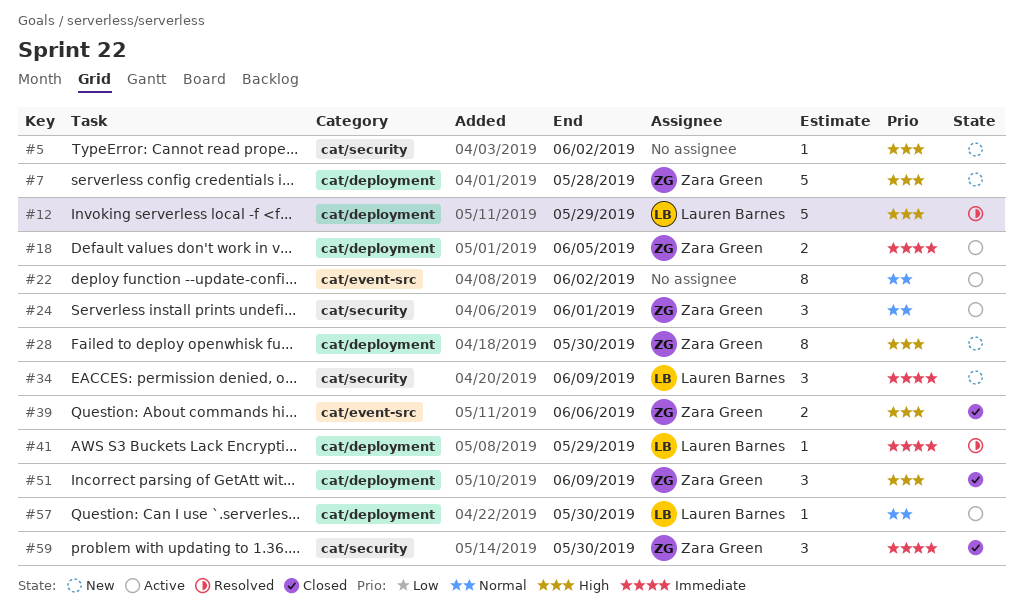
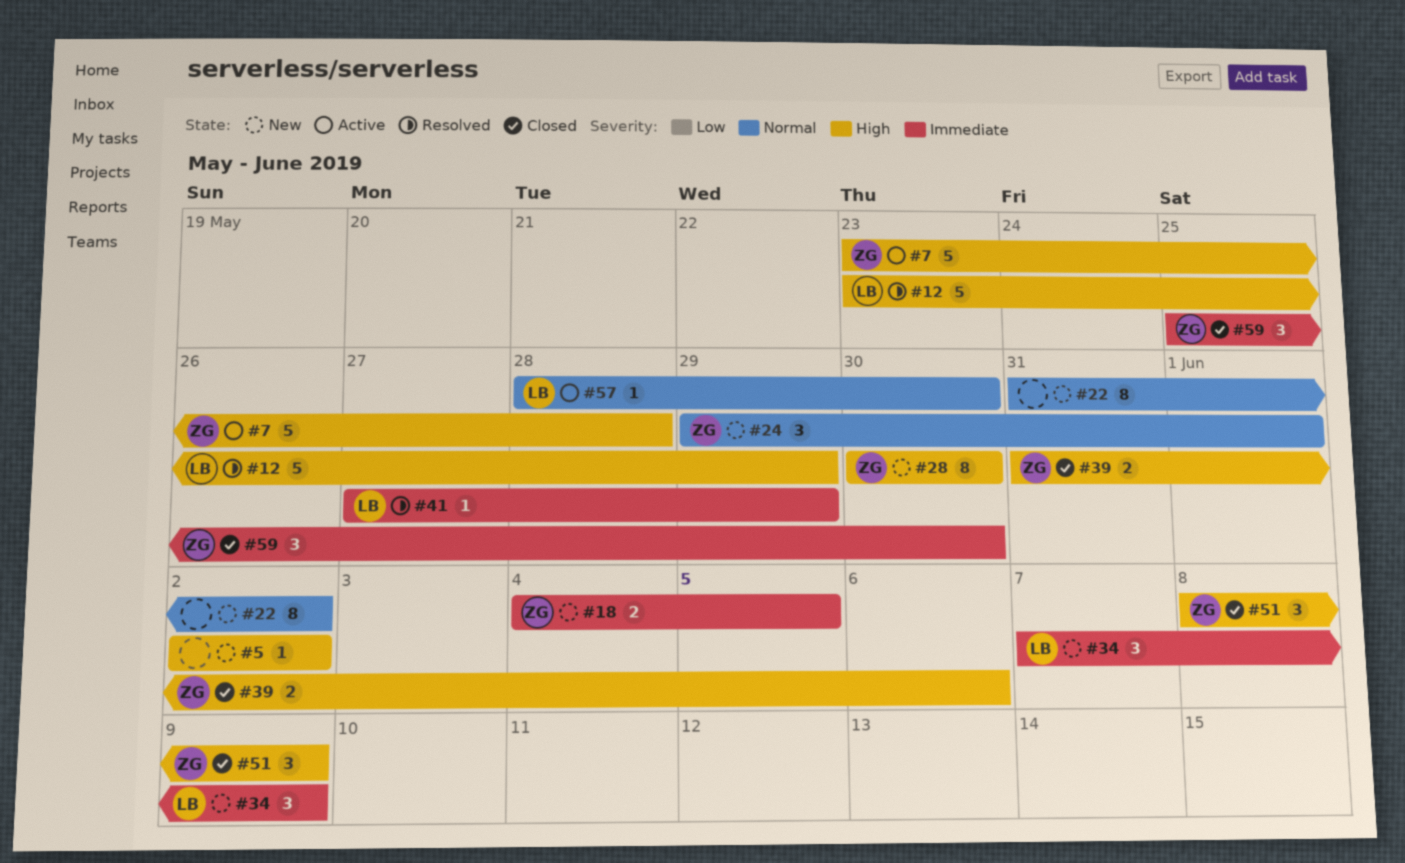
#7, status: New -> Active
#18, status: Active -> New
#22, status: Active -> New
#24, status: Active -> New

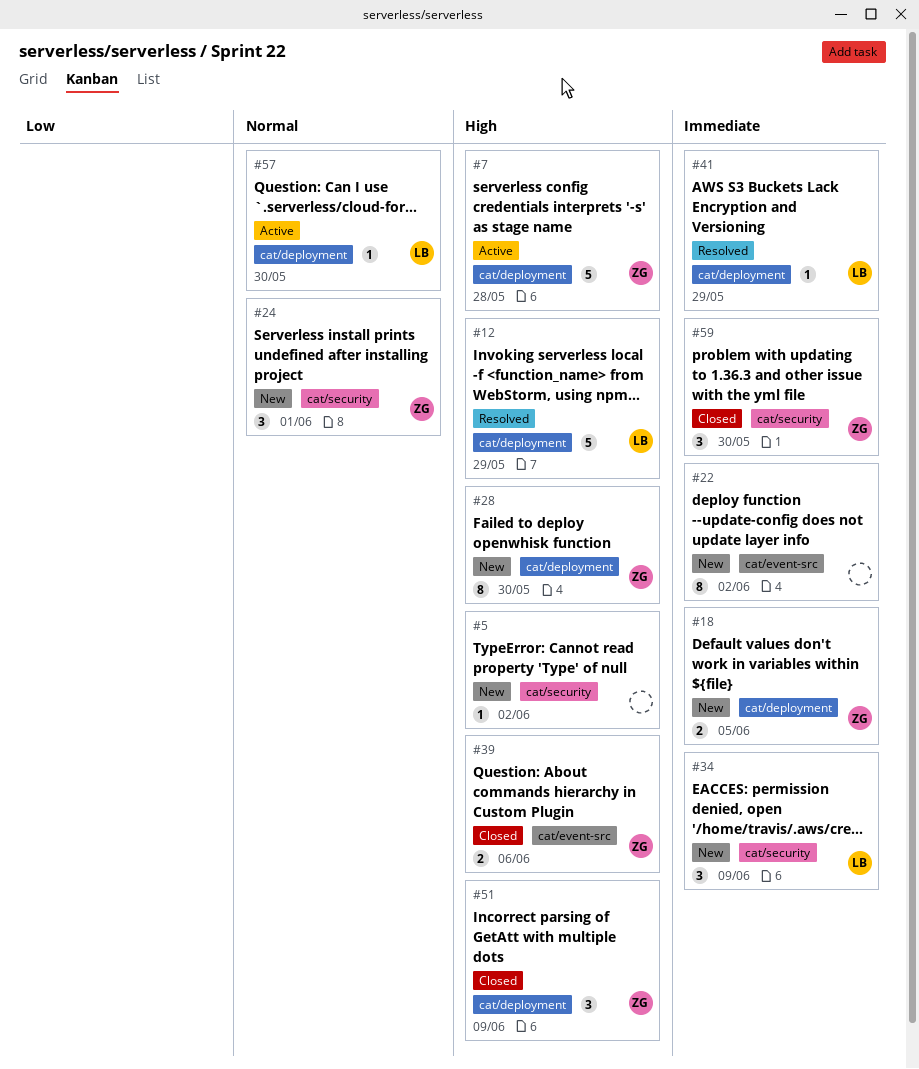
#22, priority: Normal -> Immediate

